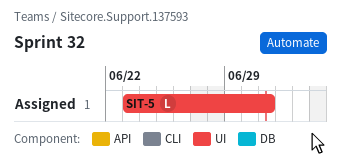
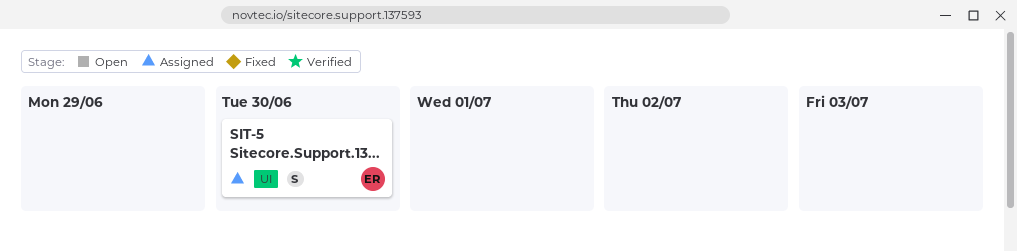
SIT-5, estimate: L -> S
SIT-5, due: Jul 1 -> Jun 30

